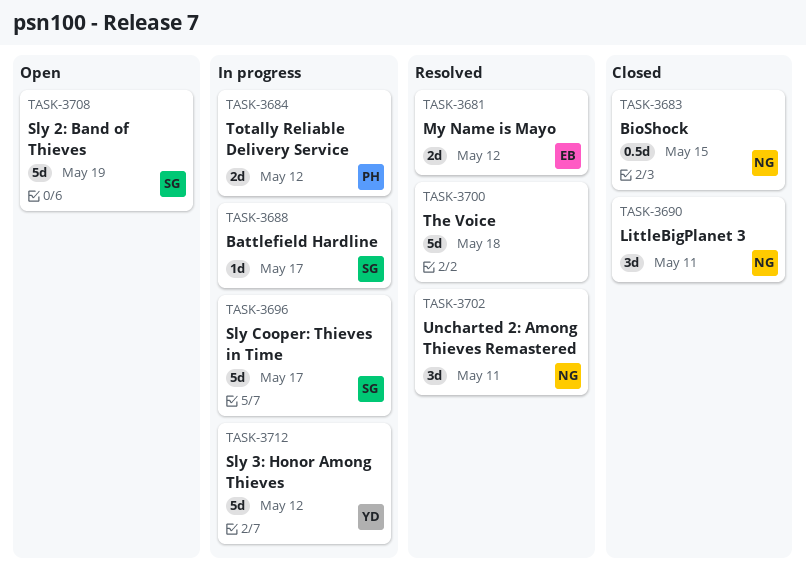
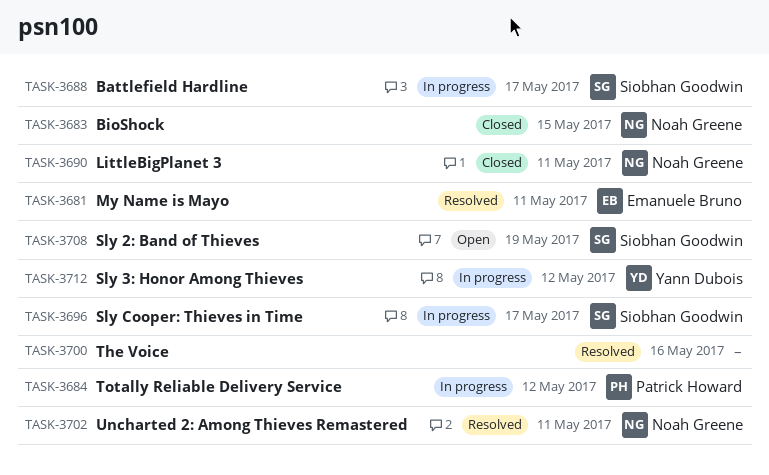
TASK-3681, due: May 12 -> May 11
TASK-3700, due: May 18 -> May 16

